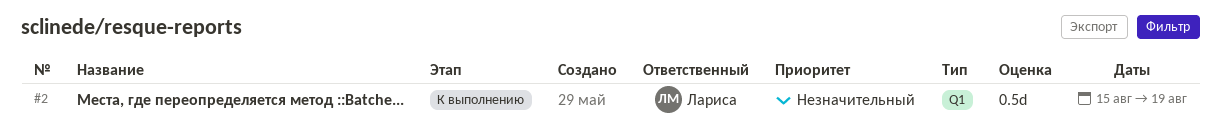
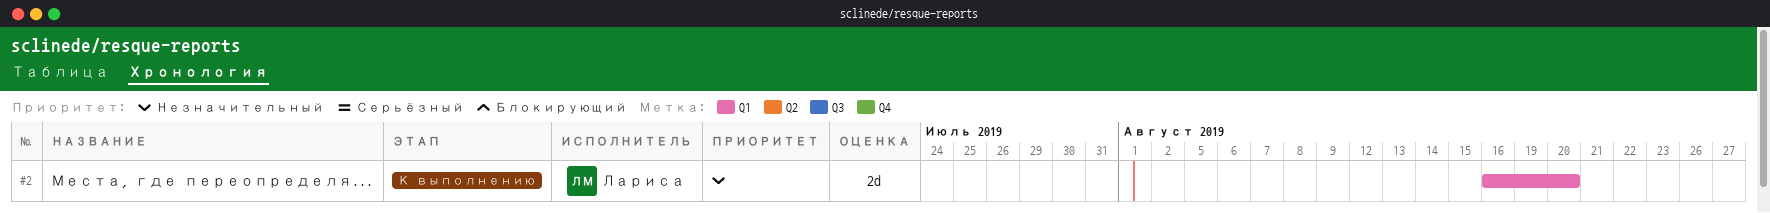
#2, estimate: 0.5d -> 2d
#2, start: Aug 15 -> Aug 16
#2, due: Aug 19 -> Aug 20

